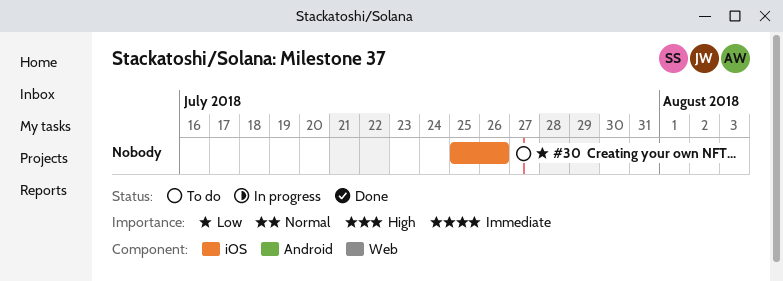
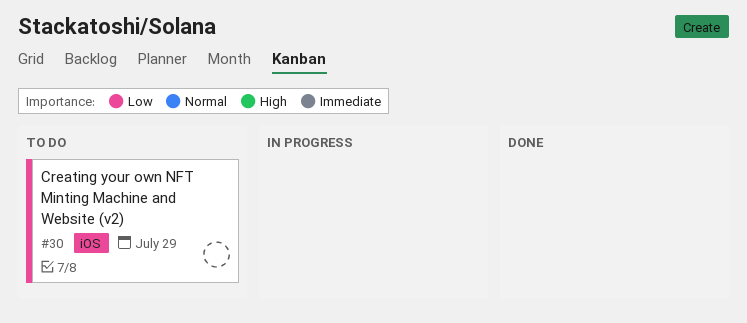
#30, due: Jul 26 -> Jul 29

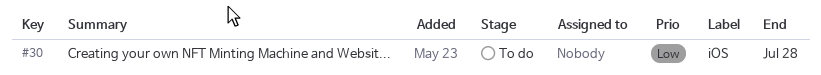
#30, due: Jul 29 -> Jul 28

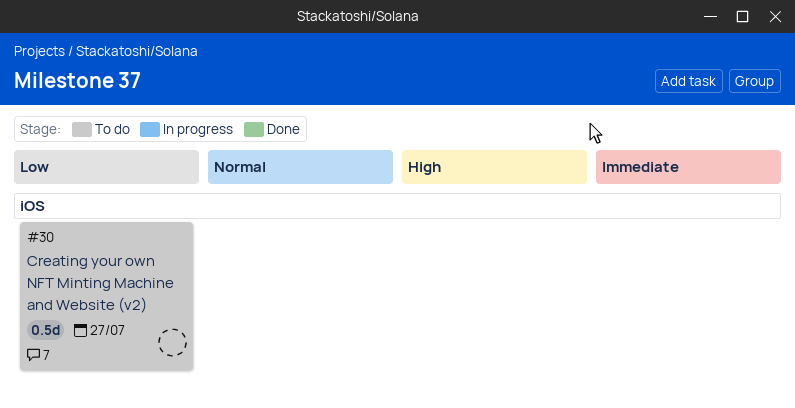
#30, due: Jul 28 -> Jul 27

